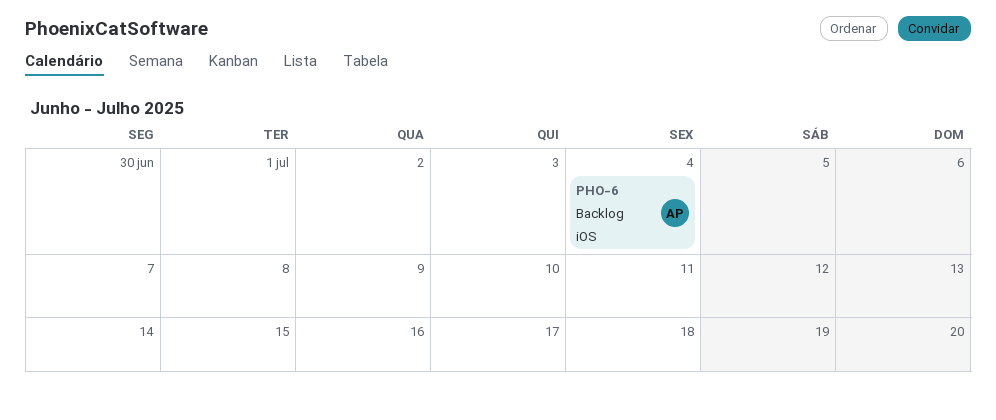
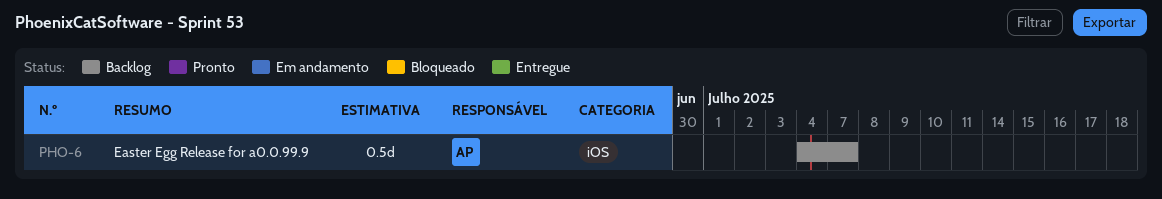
PHO-6, due: Jul 4 -> Jul 7

